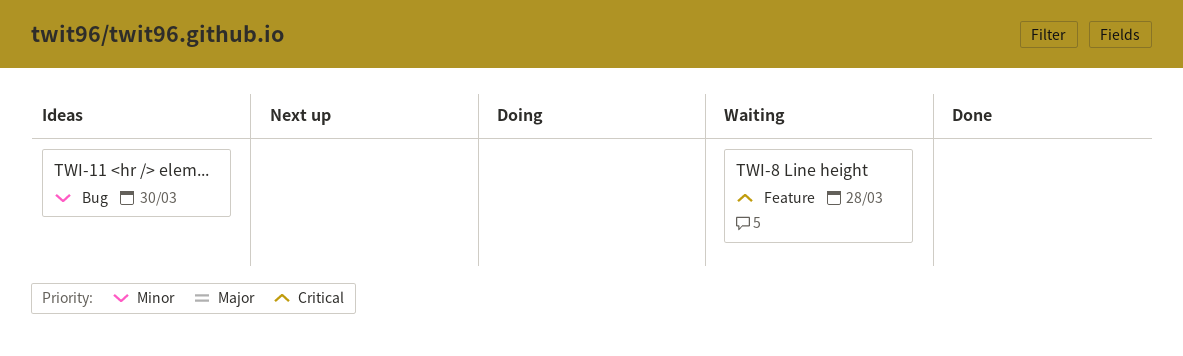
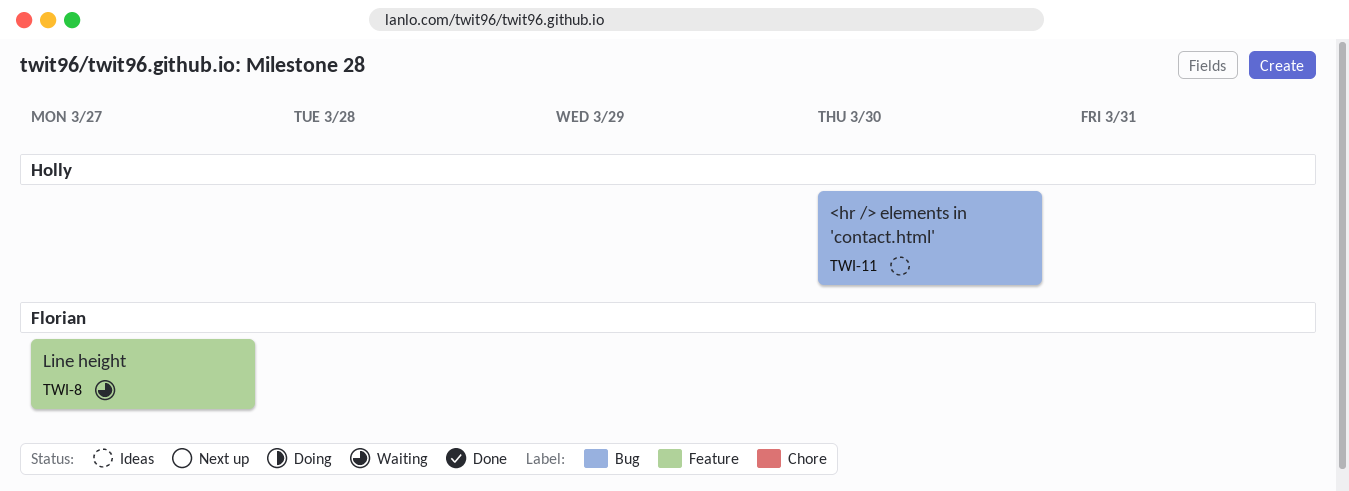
TWI-8, due: Mar 28 -> Mar 27

